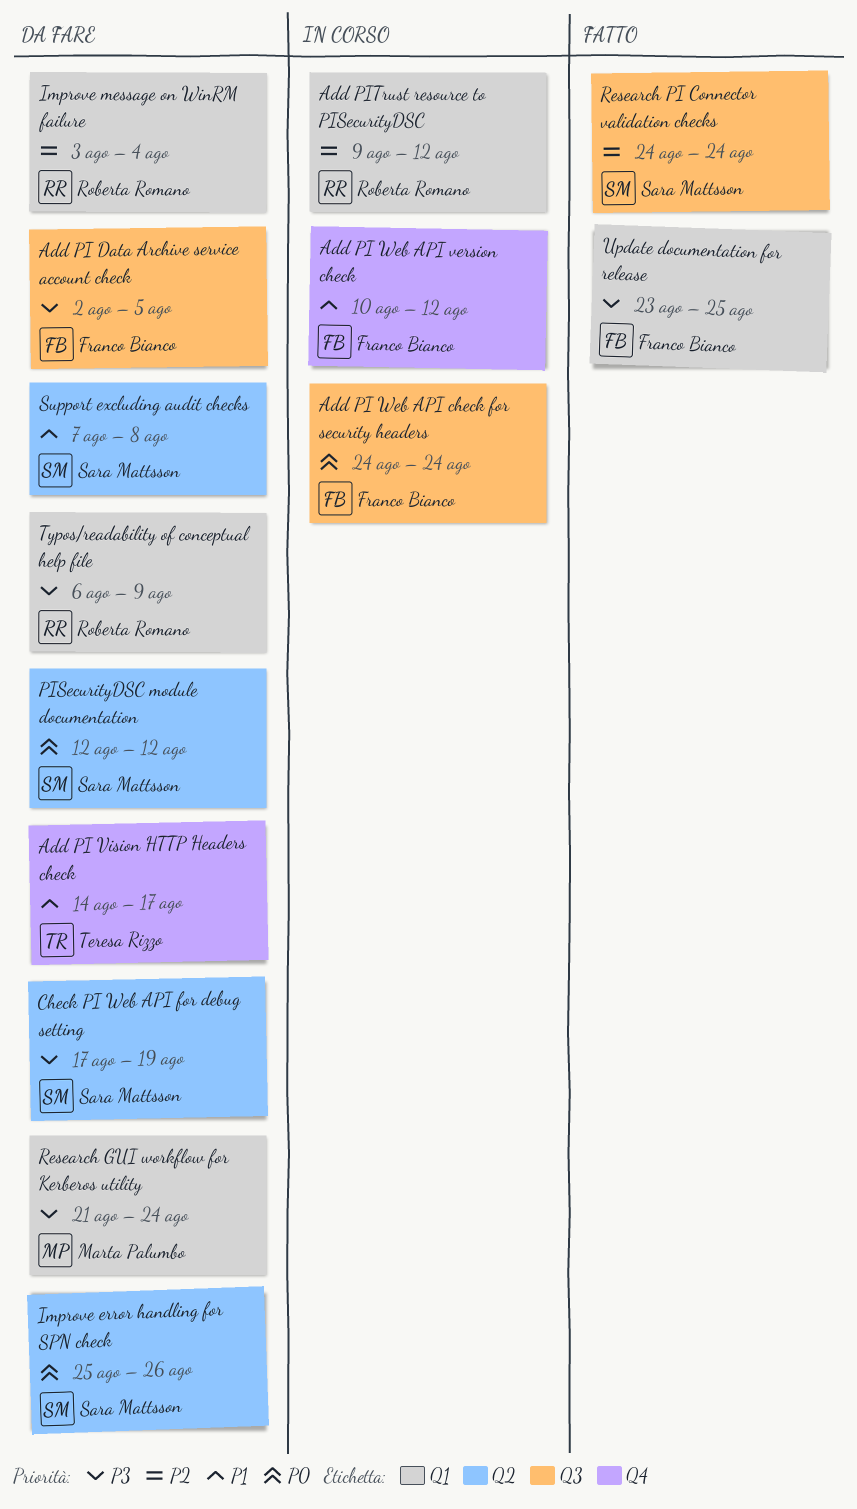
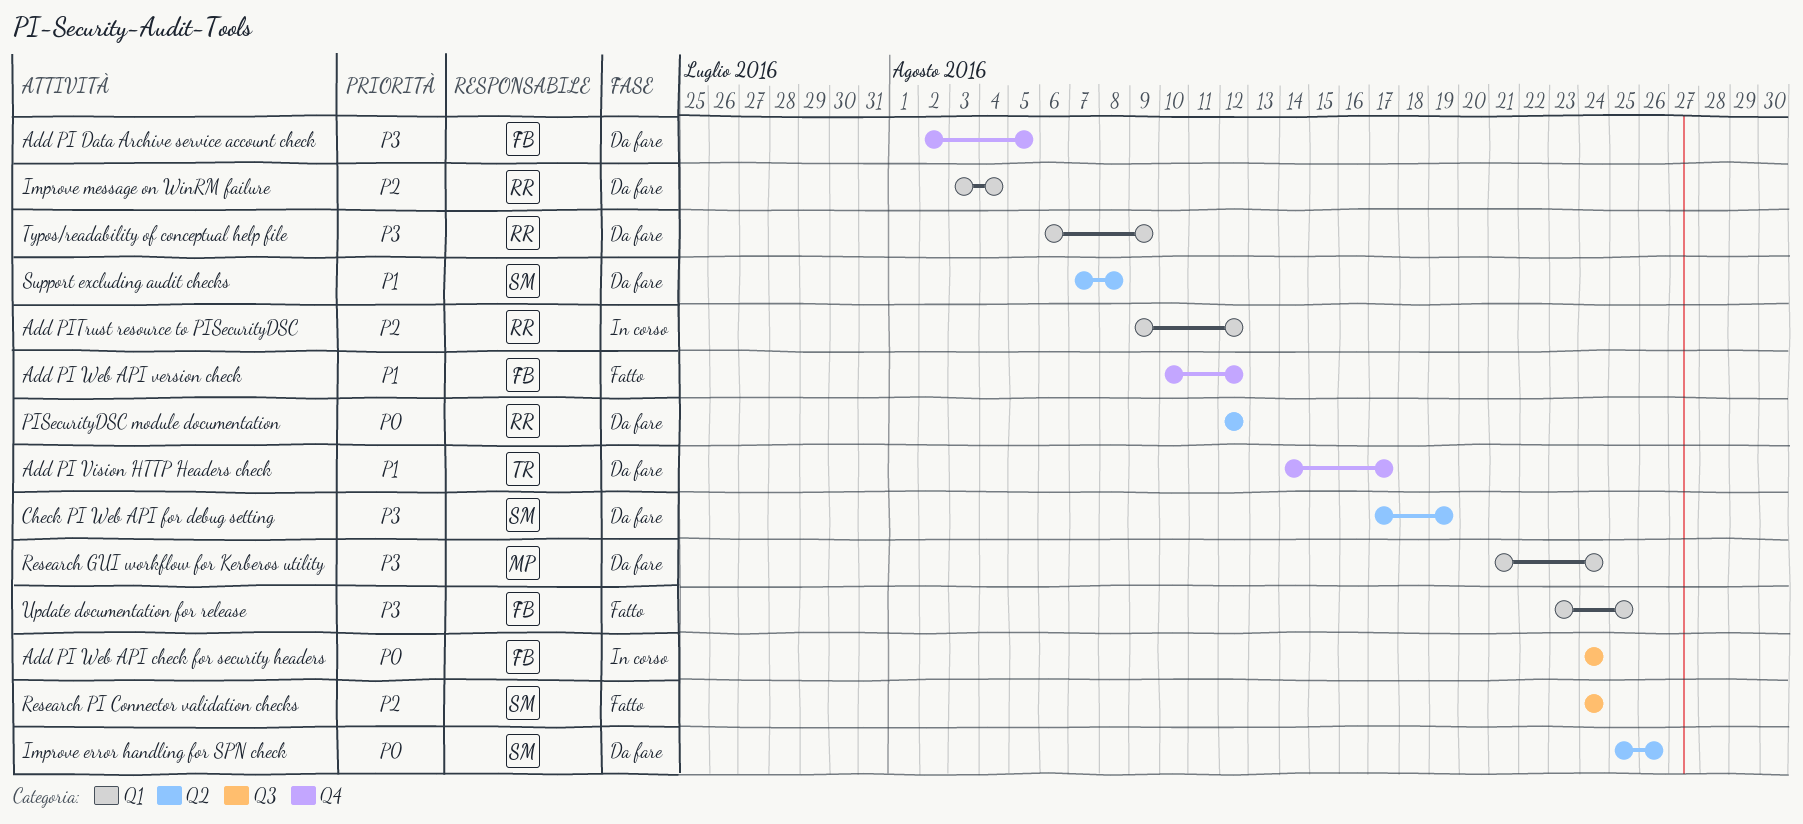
Add PI Data Archive service account check, label: Q3 -> Q4
Add PI Web API version check, status: In corso -> Fatto
PISecurityDSC module documentation, owner: Sara Mattsson -> Roberta Romano

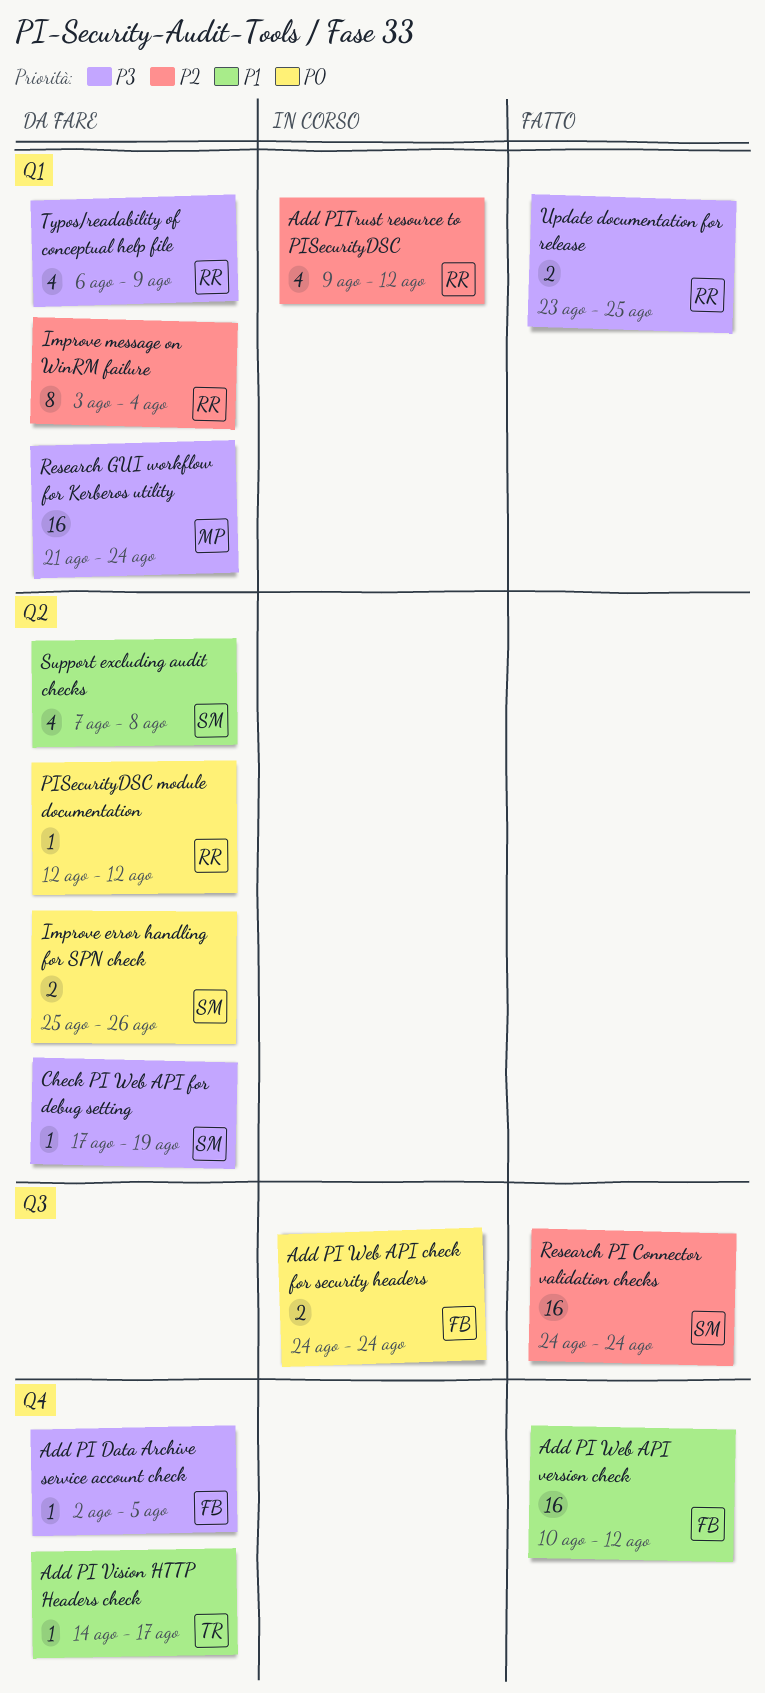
Update documentation for release, owner: FB -> RR

